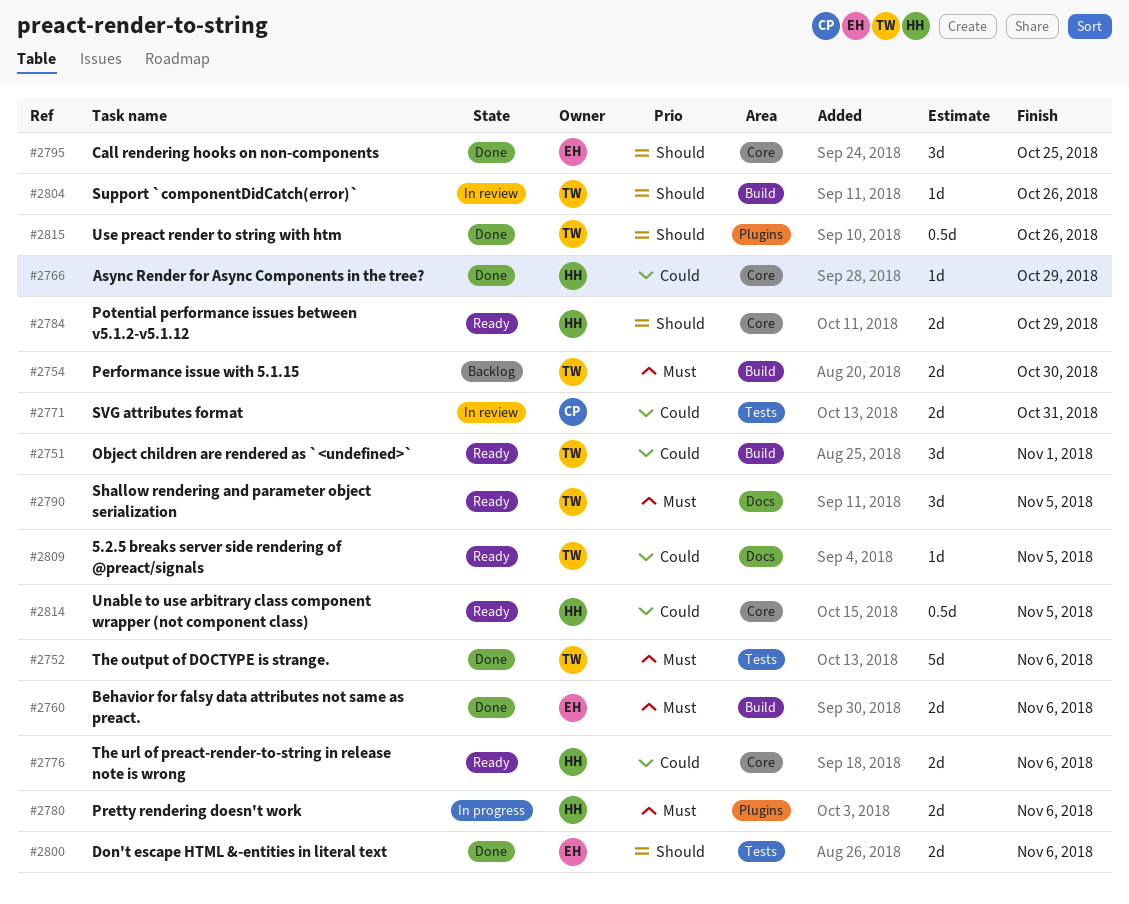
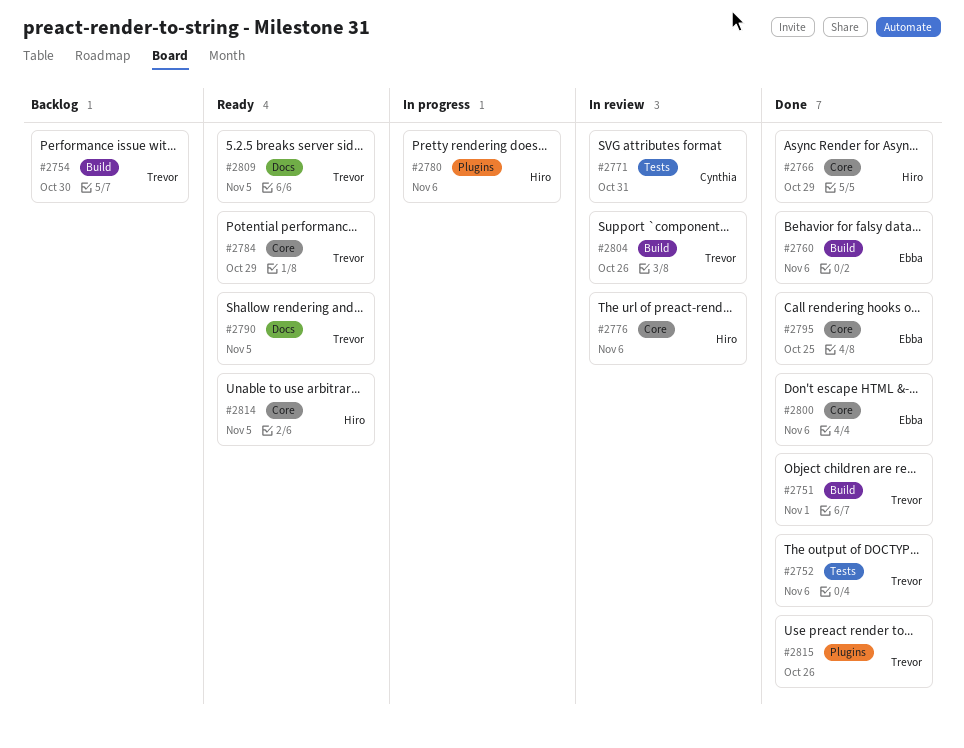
#2751, status: Ready -> Done
#2776, status: Ready -> In review
#2784, owner: Hiro -> Trevor
#2800, label: Tests -> Core

